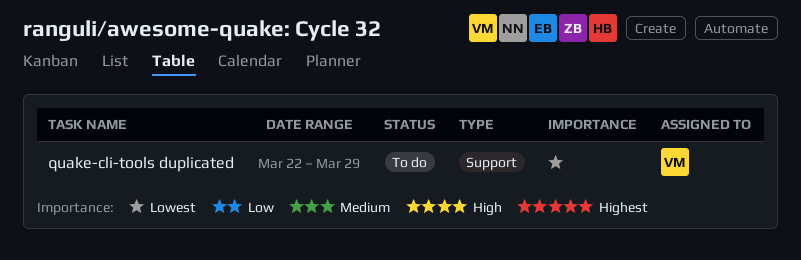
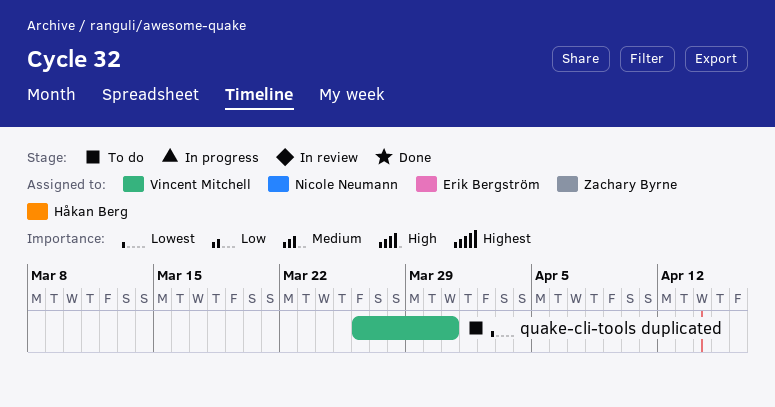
quake-cli-tools duplicated, start: Mar 22 -> Mar 26
quake-cli-tools duplicated, due: Mar 29 -> Mar 31

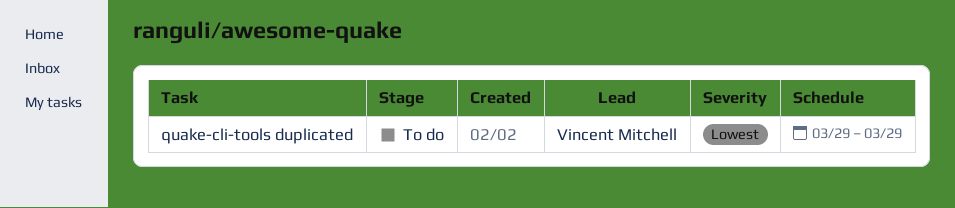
quake-cli-tools duplicated, start: Mar 26 -> Mar 29
quake-cli-tools duplicated, due: Mar 31 -> Mar 29

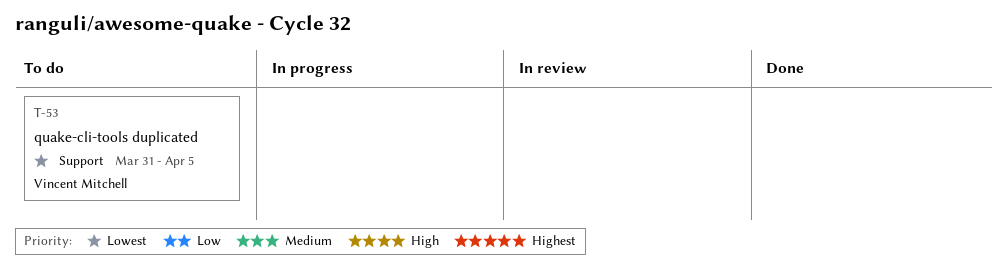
quake-cli-tools duplicated, start: Mar 29 -> Mar 31
quake-cli-tools duplicated, due: Mar 29 -> Apr 5

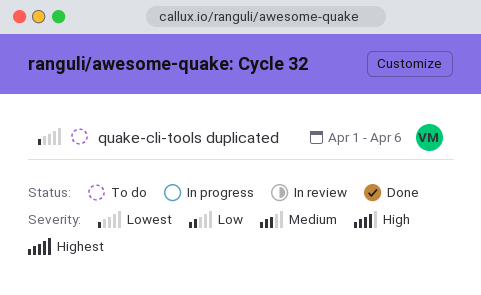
quake-cli-tools duplicated, start: Mar 31 -> Apr 1
quake-cli-tools duplicated, due: Apr 5 -> Apr 6

